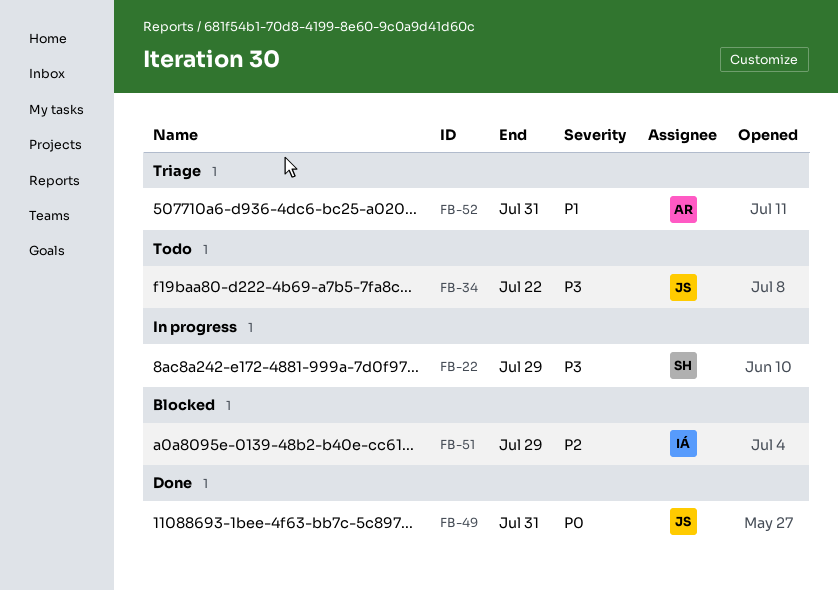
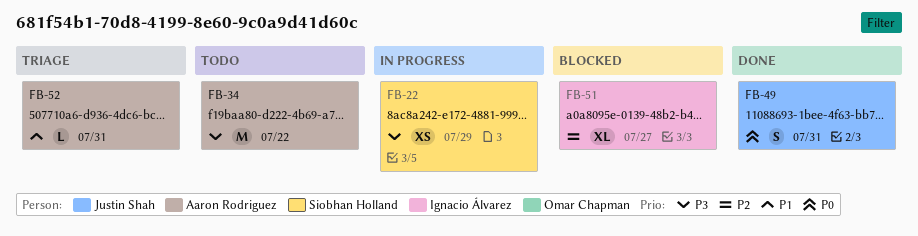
FB-34, owner: Justin Shah -> Aaron Rodriguez
FB-51, due: Jul 29 -> Jul 27

